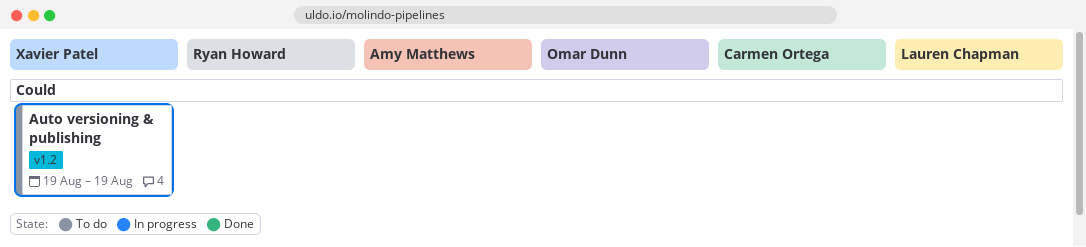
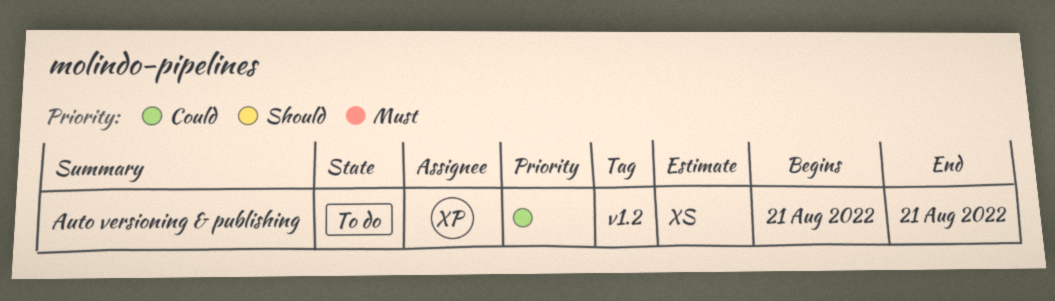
Auto versioning & publishing, start: Aug 19 -> Aug 21
Auto versioning & publishing, due: Aug 19 -> Aug 21

